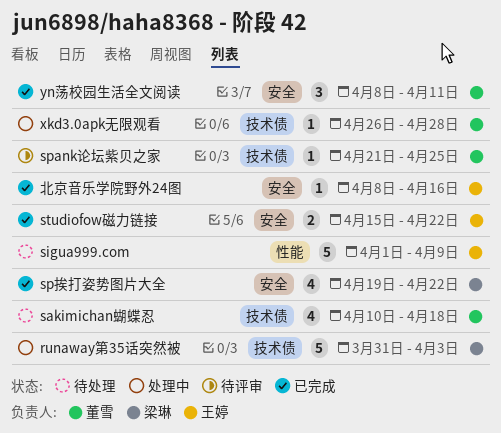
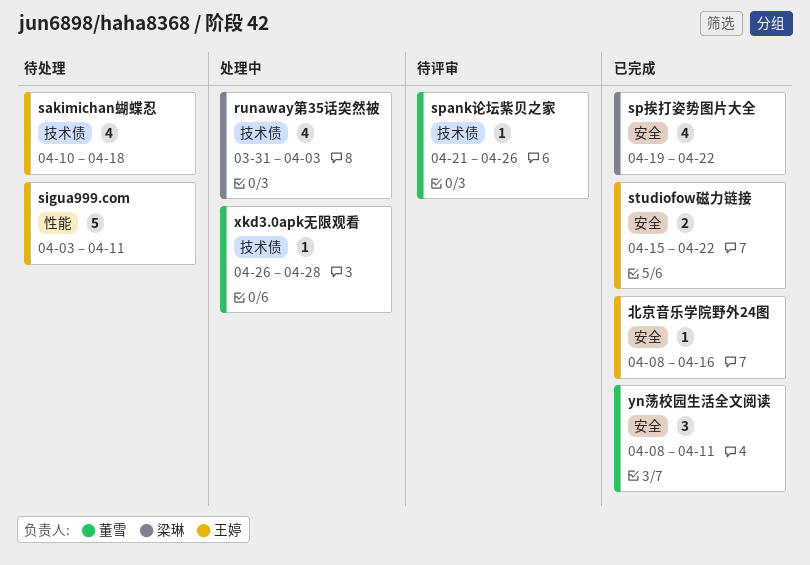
runaway第35话突然被, estimate: 5 -> 4
sakimichan蝴蝶忍, owner: 董雪 -> 王婷
sigua999.com, start: Apr 1 -> Apr 3
sigua999.com, due: Apr 9 -> Apr 11
spank论坛紫贝之家, due: Apr 25 -> Apr 26

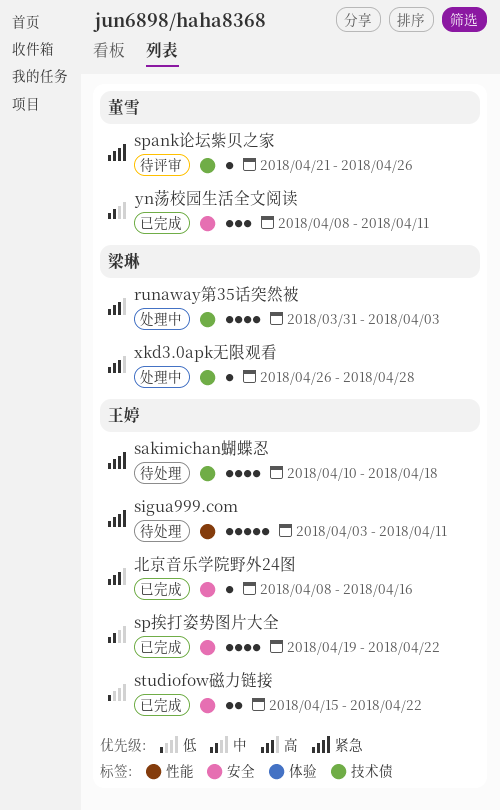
sp挨打姿势图片大全, owner: 梁琳 -> 王婷
xkd3.0apk无限观看, owner: 董雪 -> 梁琳

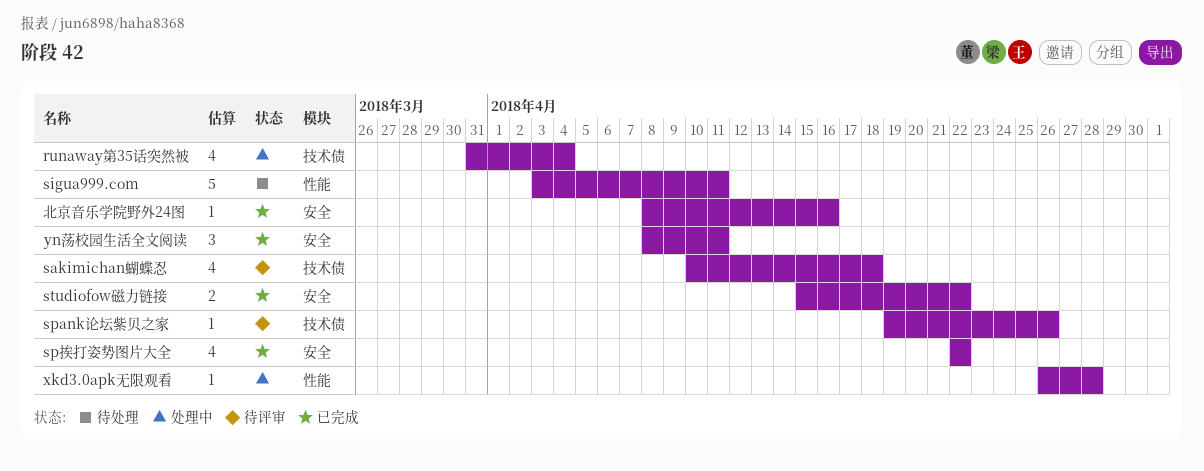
runaway第35话突然被, due: Apr 3 -> Apr 4
sakimichan蝴蝶忍, status: 待处理 -> 待评审
spank论坛紫贝之家, start: Apr 21 -> Apr 19
sp挨打姿势图片大全, start: Apr 19 -> Apr 22
xkd3.0apk无限观看, label: 技术债 -> 性能

